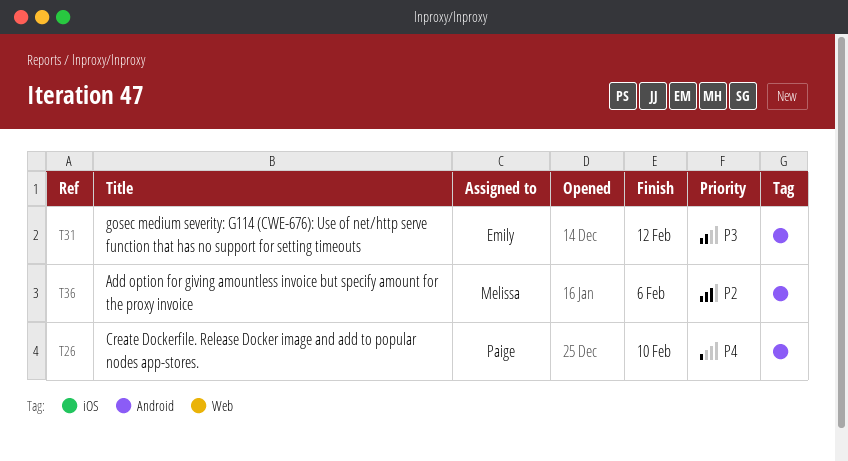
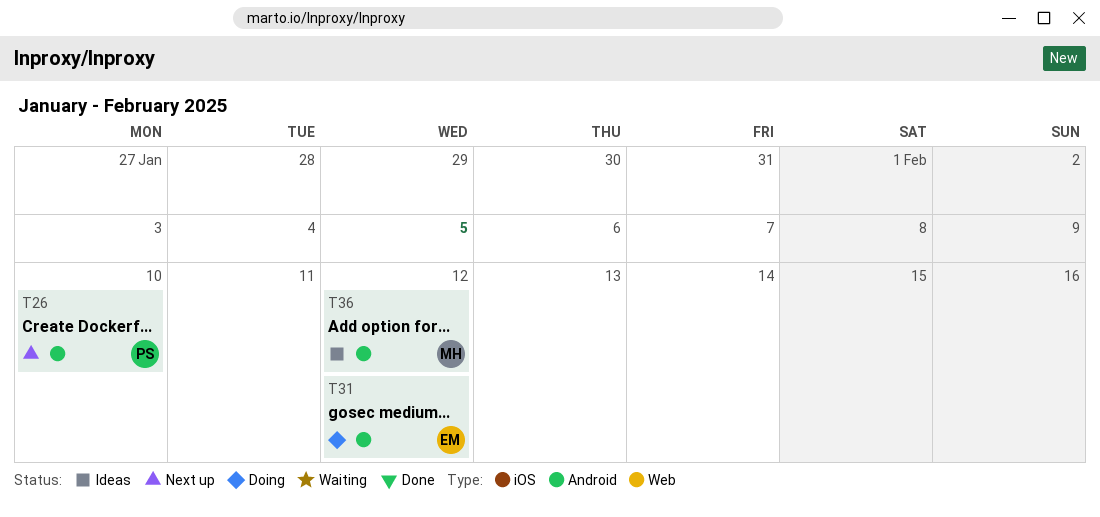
T36, due: Feb 6 -> Feb 12

